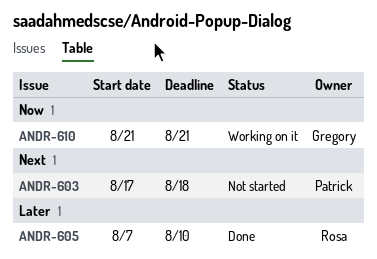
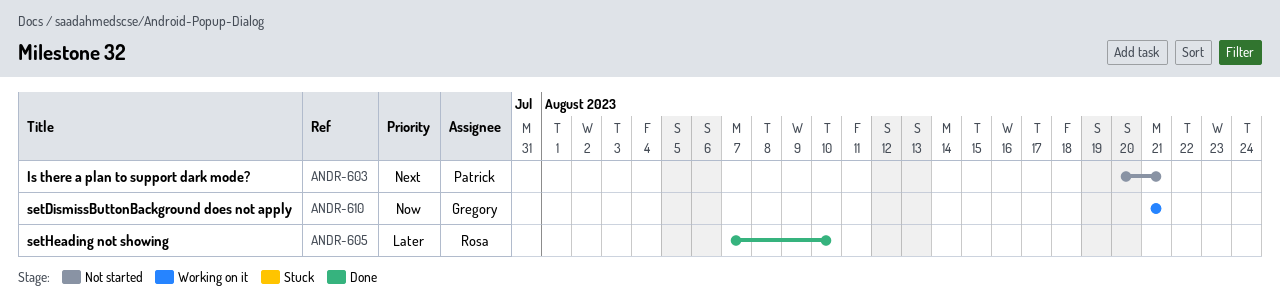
ANDR-603, start: Aug 17 -> Aug 20
ANDR-603, due: Aug 18 -> Aug 21

